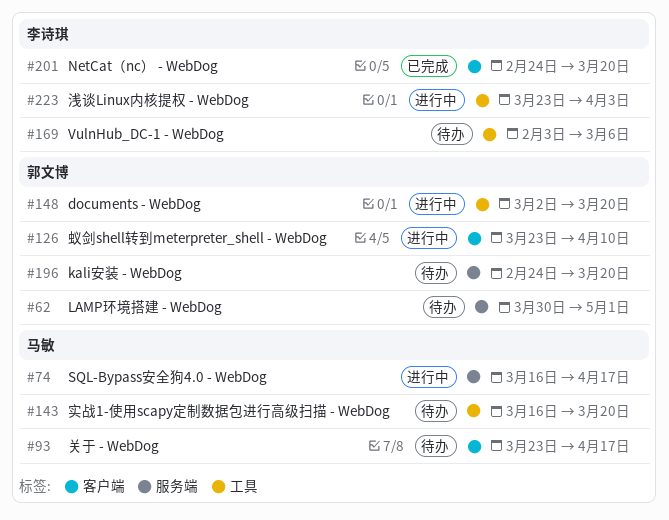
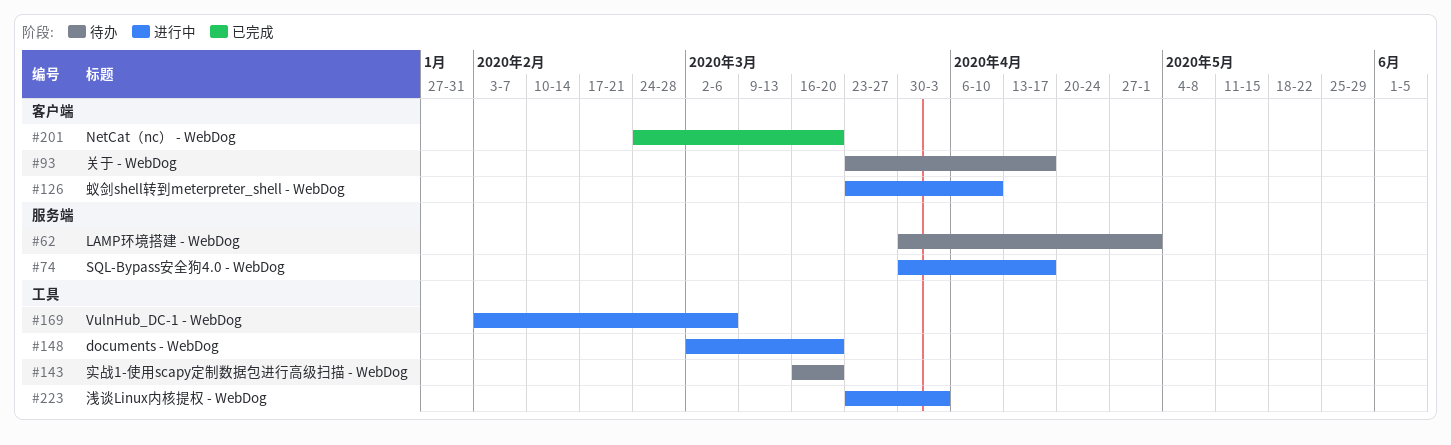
#74, start: Mar 16 -> Mar 30
#169, status: 待办 -> 进行中
#196: present -> none

